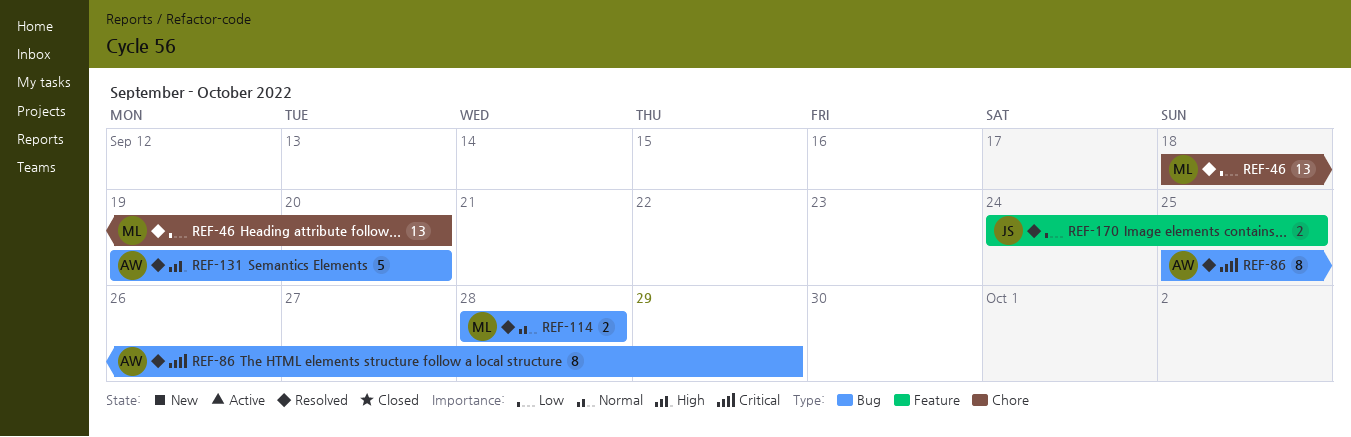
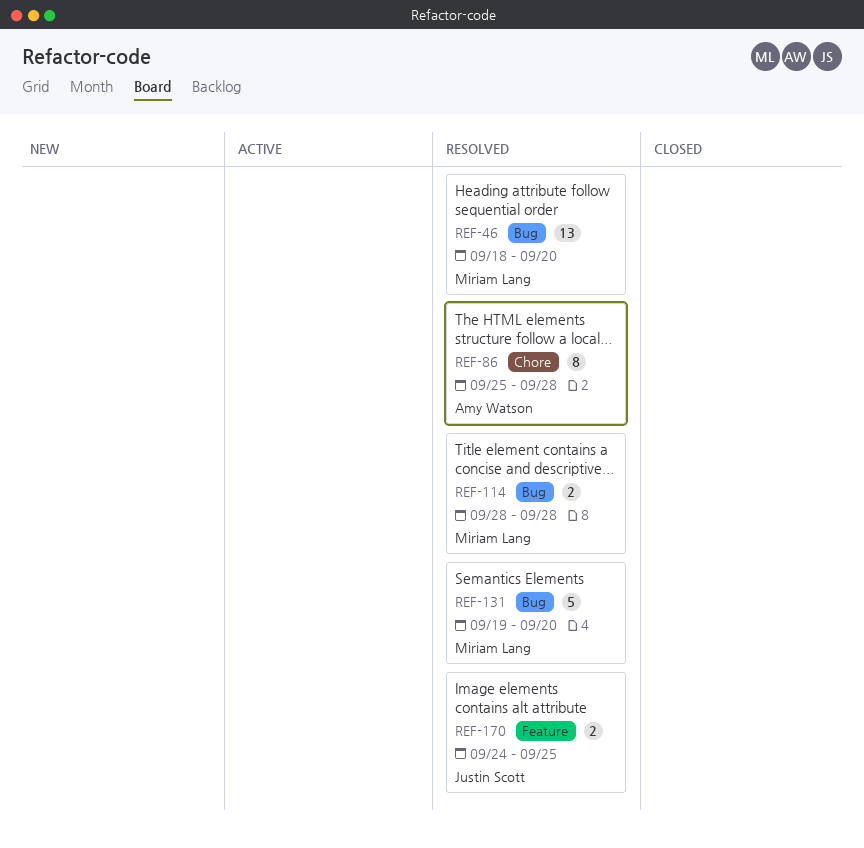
REF-46, label: Chore -> Bug
REF-86, label: Bug -> Chore
REF-86, due: Sep 29 -> Sep 28
REF-131, owner: Amy Watson -> Miriam Lang

